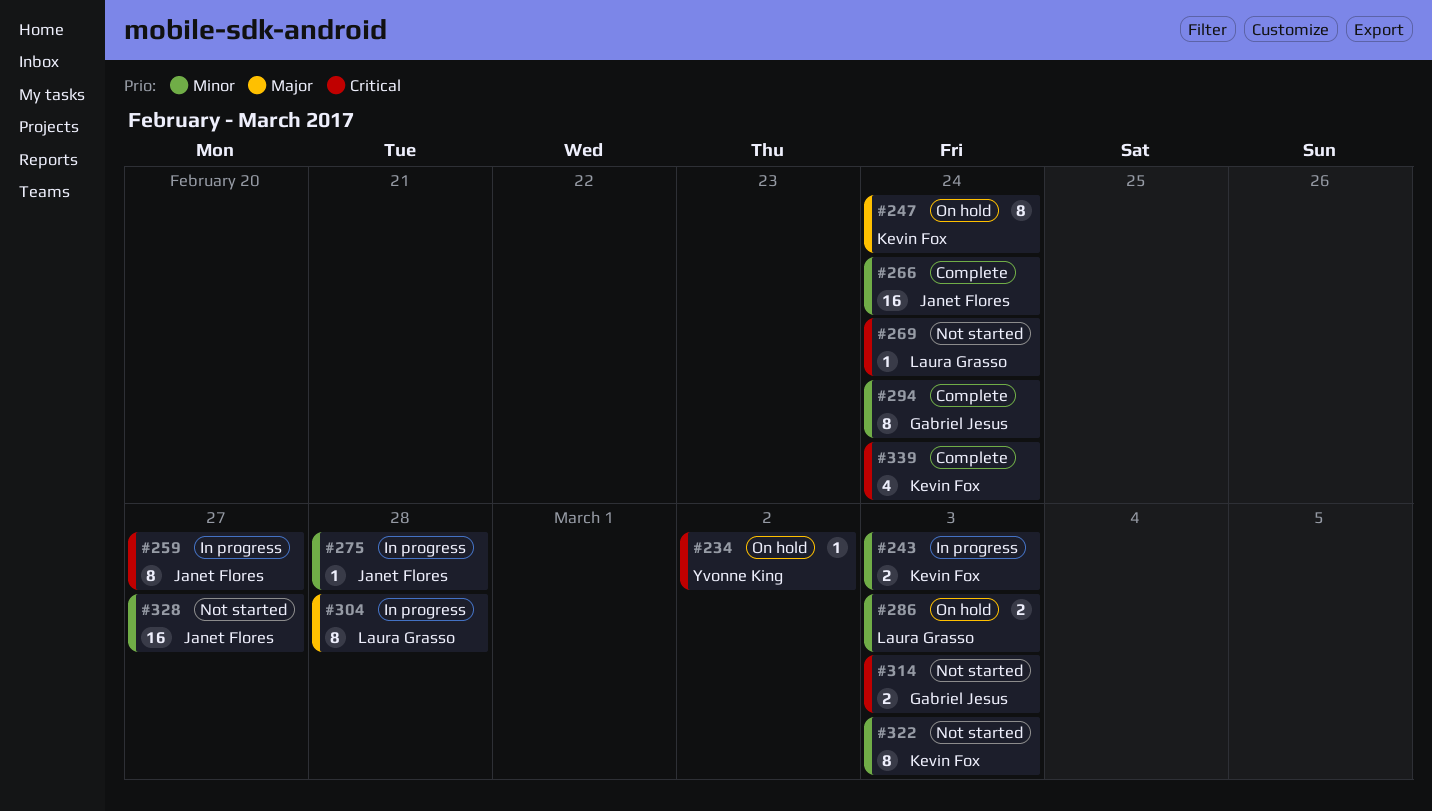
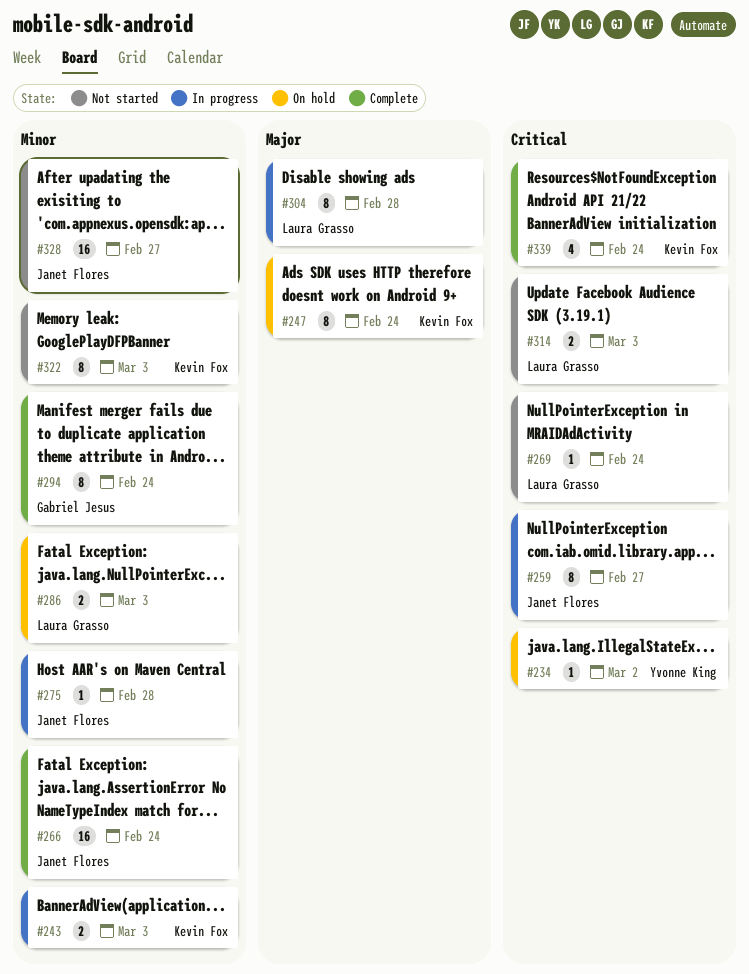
#314, owner: Gabriel Jesus -> Laura Grasso

